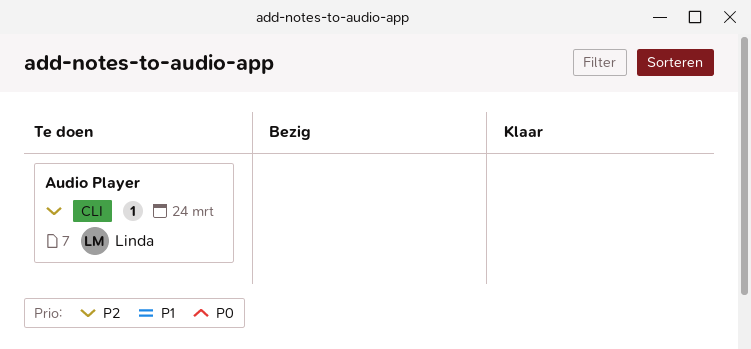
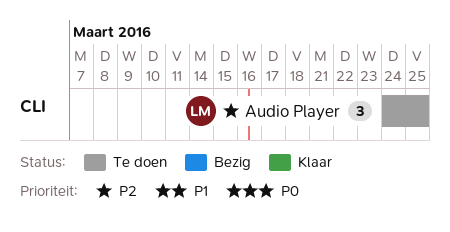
Audio Player, estimate: 1 -> 3
Audio Player, due: Mar 24 -> Mar 25

